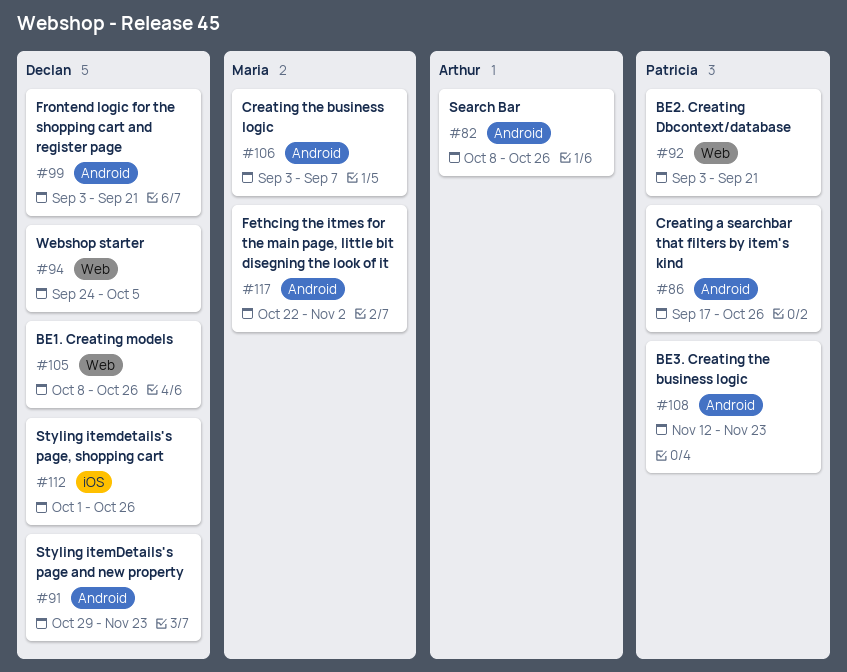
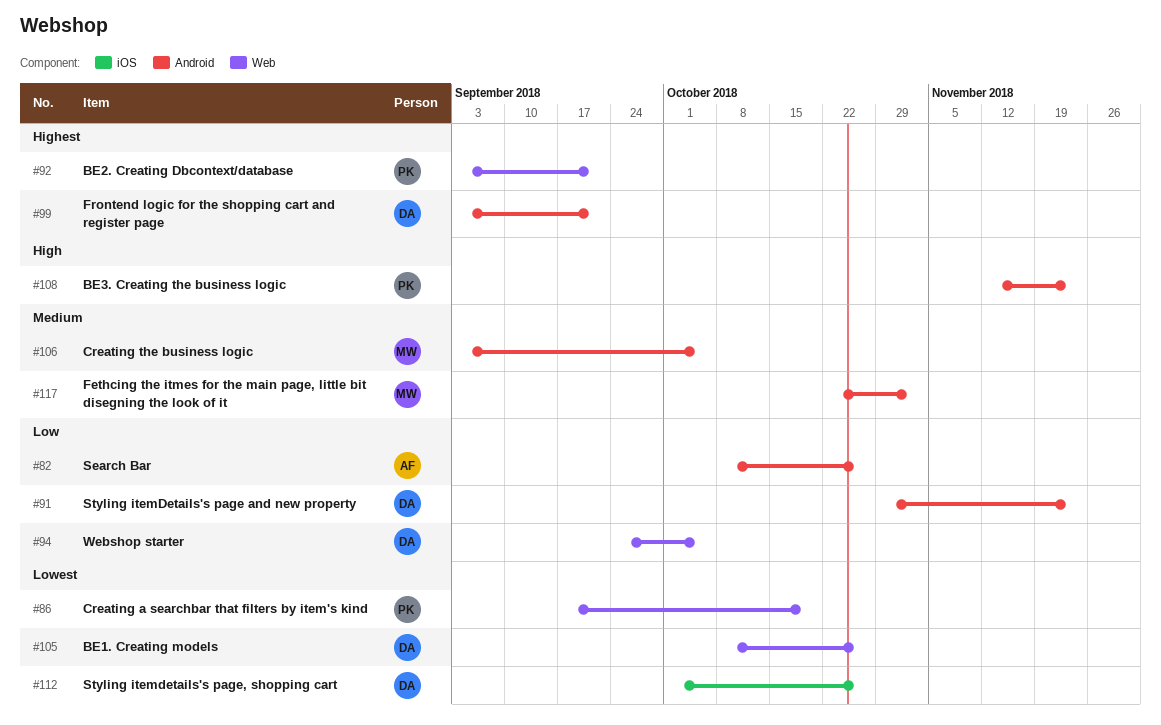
#86, label: Android -> Web
#86, due: Oct 26 -> Oct 19
#106, due: Sep 7 -> Oct 5

